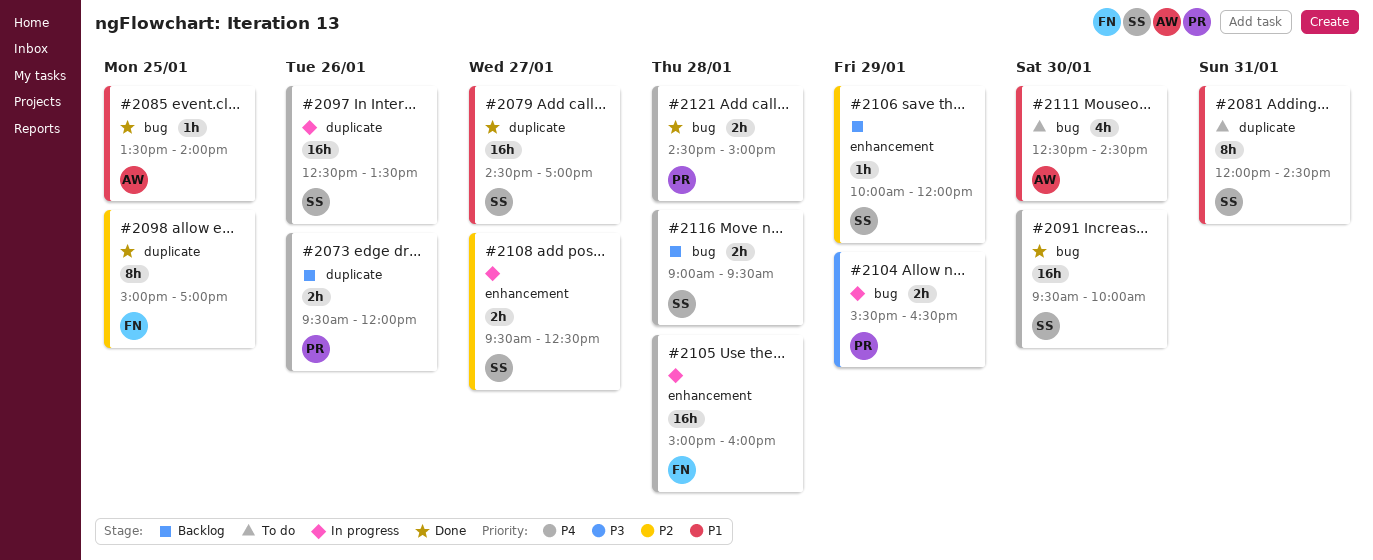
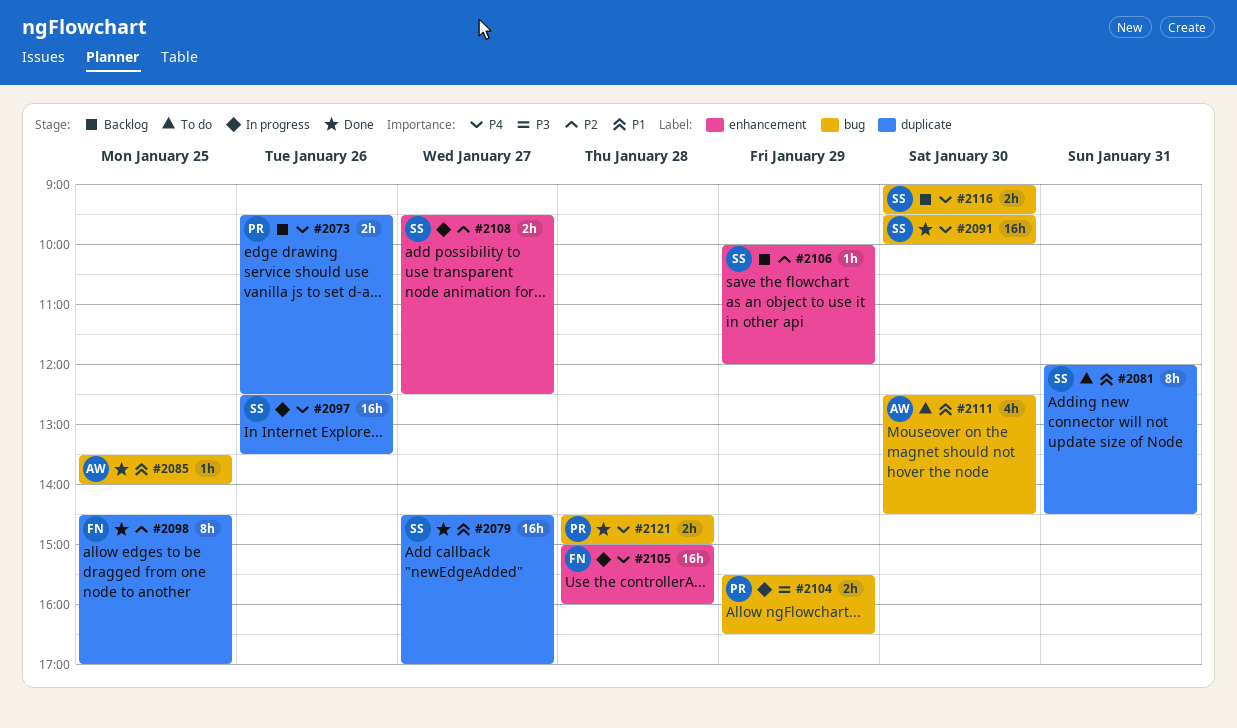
#2073, ends: 12:00 -> 12:30
#2098, begins: 15:00 -> 14:30
#2116, day: Jan 28 -> Jan 30

